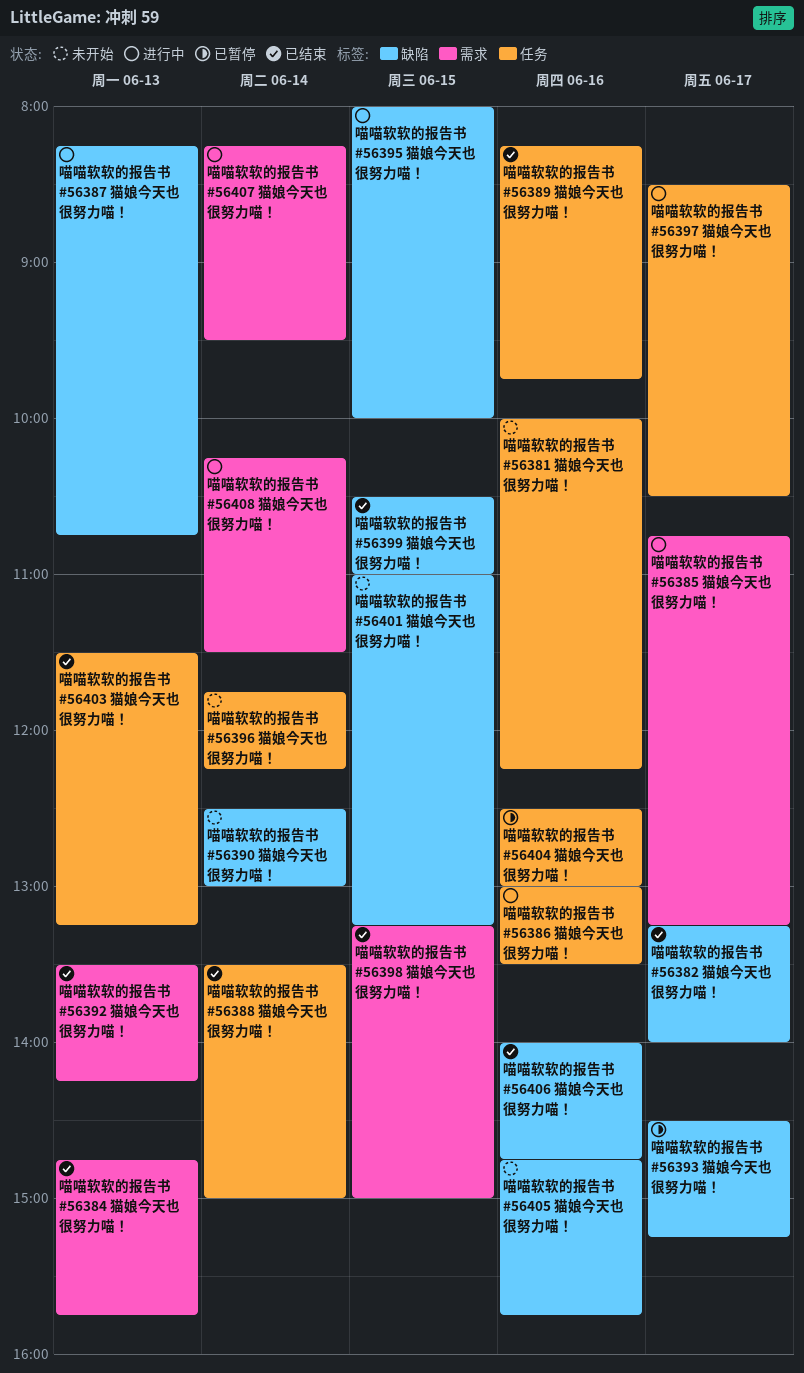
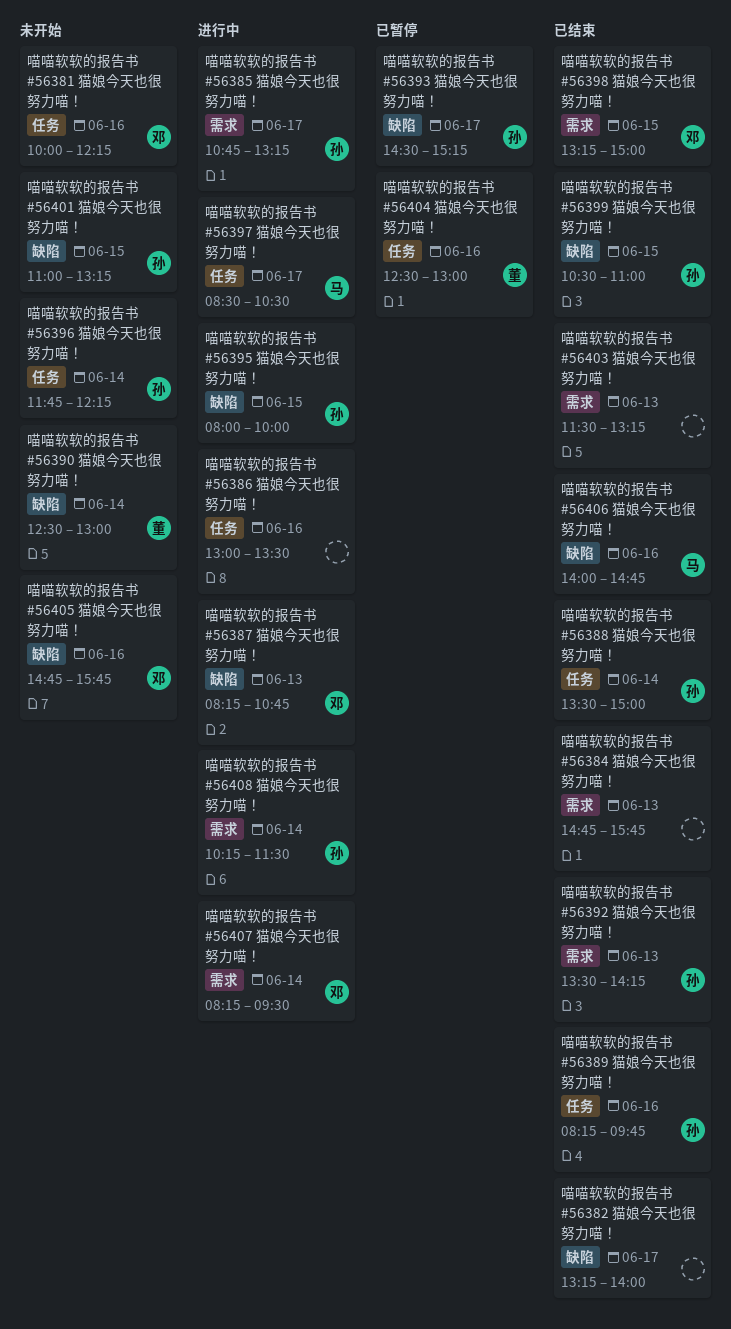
喵喵软软的报告书 #56403 猫娘今天也很努力喵！, label: 任务 -> 需求

